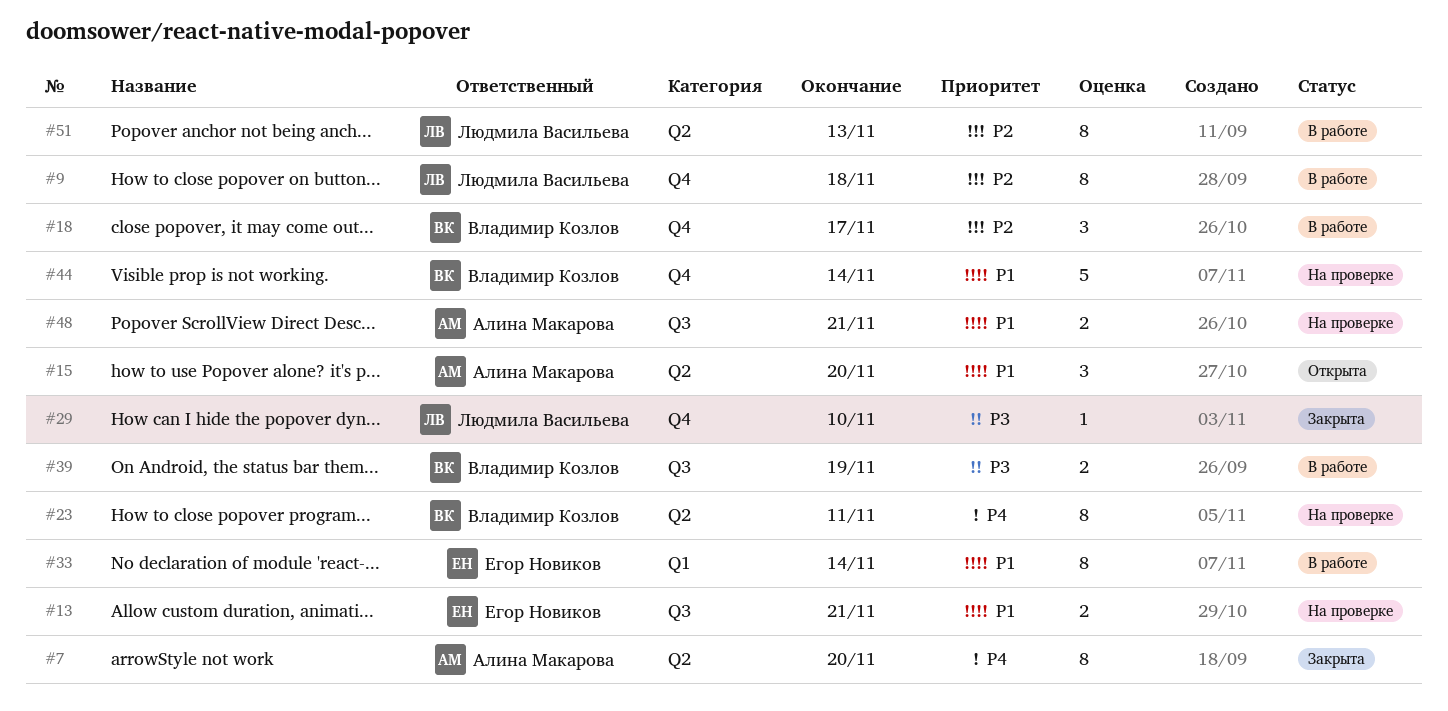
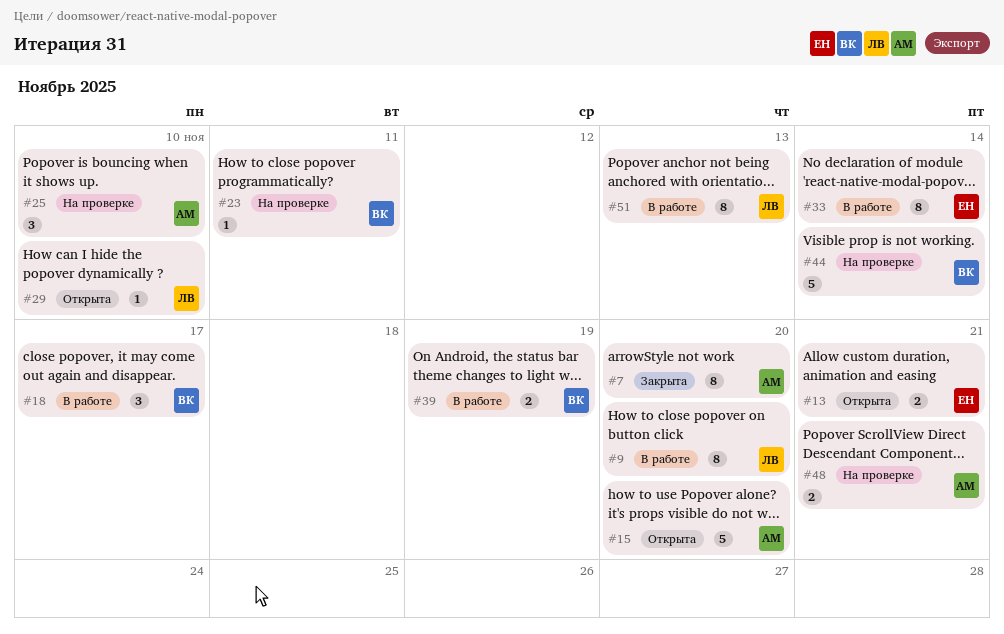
#9, due: Nov 18 -> Nov 20
#13, status: На проверке -> Открыта
#15, estimate: 3 -> 5
#23, estimate: 8 -> 1
#25: none -> present
#29, status: Закрыта -> Открыта

